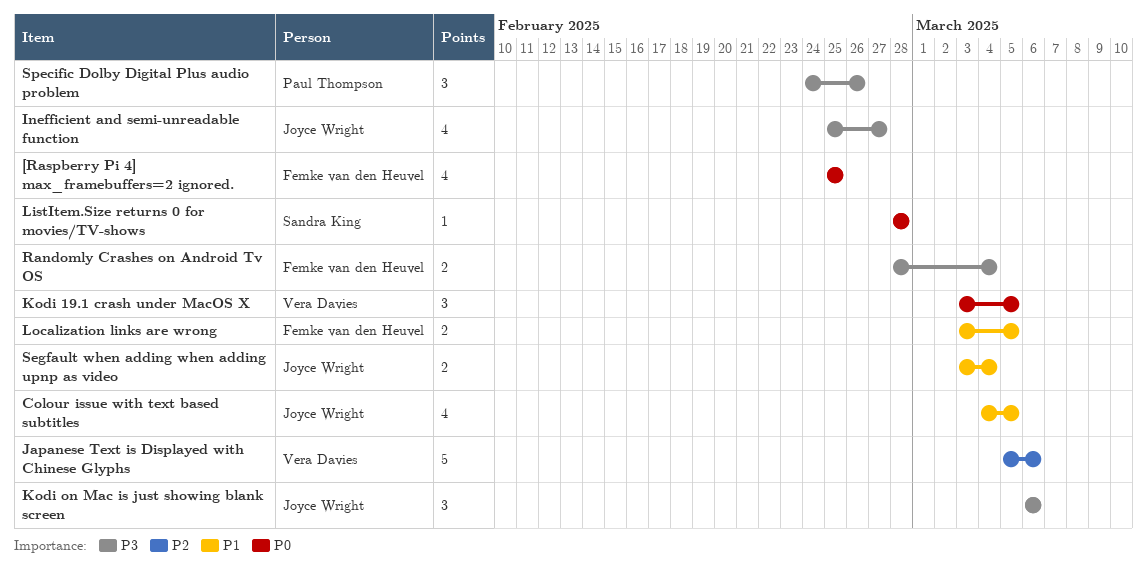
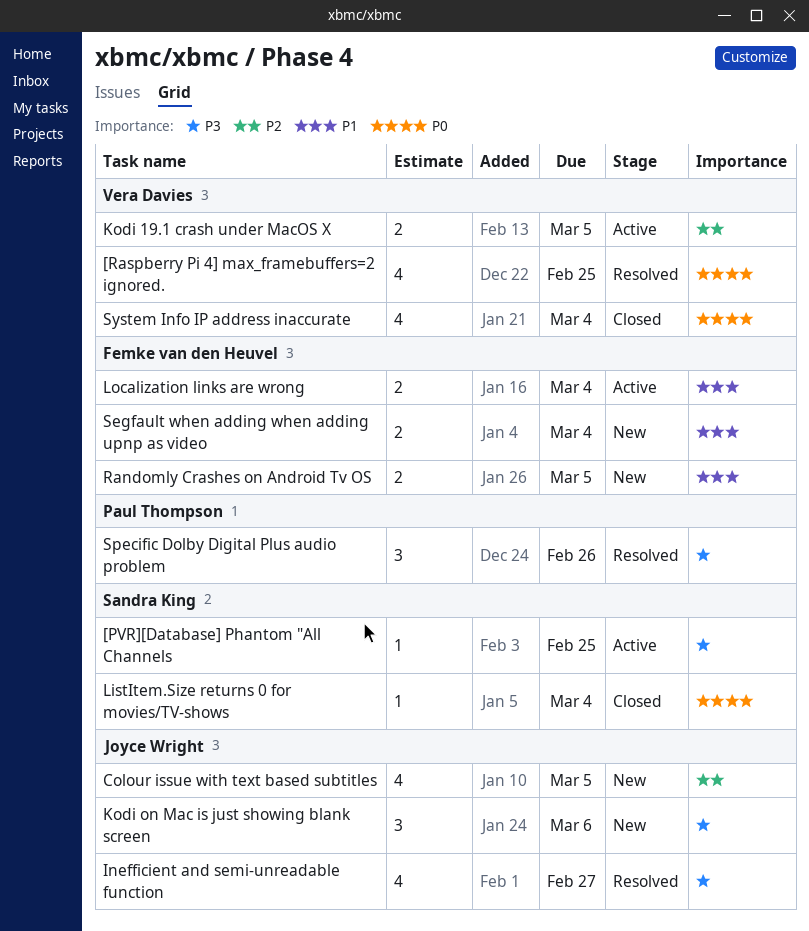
[PVR][Database] Phantom "All Channels: none -> present
[Raspberry Pi 4] max_framebuffers=2 ignored., owner: Femke van den Heuvel -> Vera Davies
Colour issue with text based subtitles, priority: P1 -> P2
Japanese Text is Displayed with Chinese Glyphs: present -> none
Kodi 19.1 crash under MacOS X, priority: P0 -> P2
Kodi 19.1 crash under MacOS X, estimate: 3 -> 2
ListItem.Size returns 0 for movies/TV-shows, due: Feb 28 -> Mar 4
Localization links are wrong, due: Mar 5 -> Mar 4
Randomly Crashes on Android Tv OS, priority: P3 -> P1
Randomly Crashes on Android Tv OS, due: Mar 4 -> Mar 5
Segfault when adding when adding upnp as video, owner: Joyce Wright -> Femke van den Heuvel
System Info IP address inaccurate: none -> present

